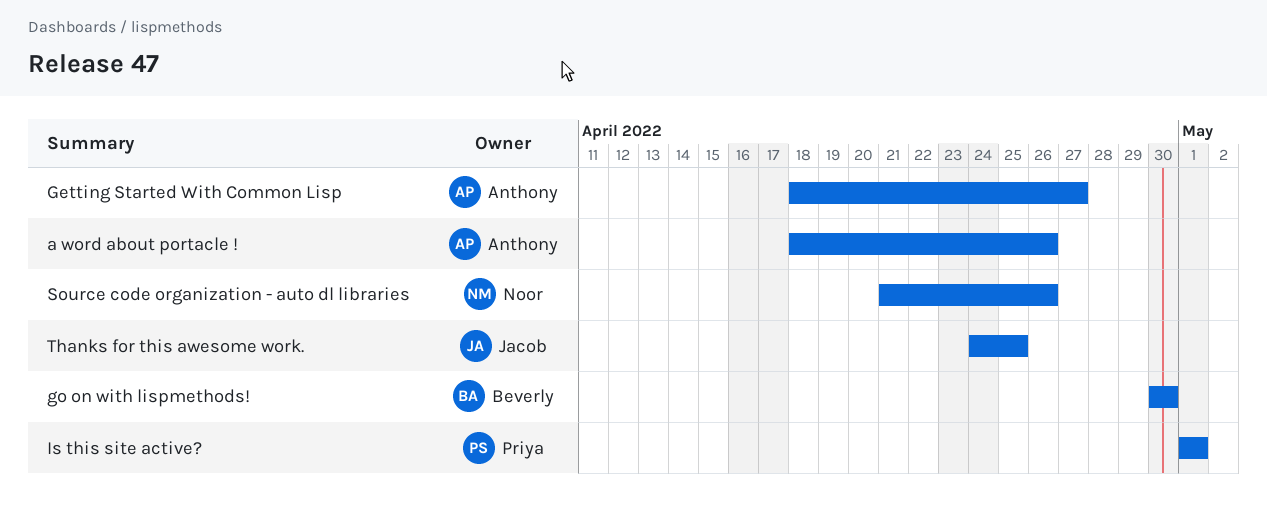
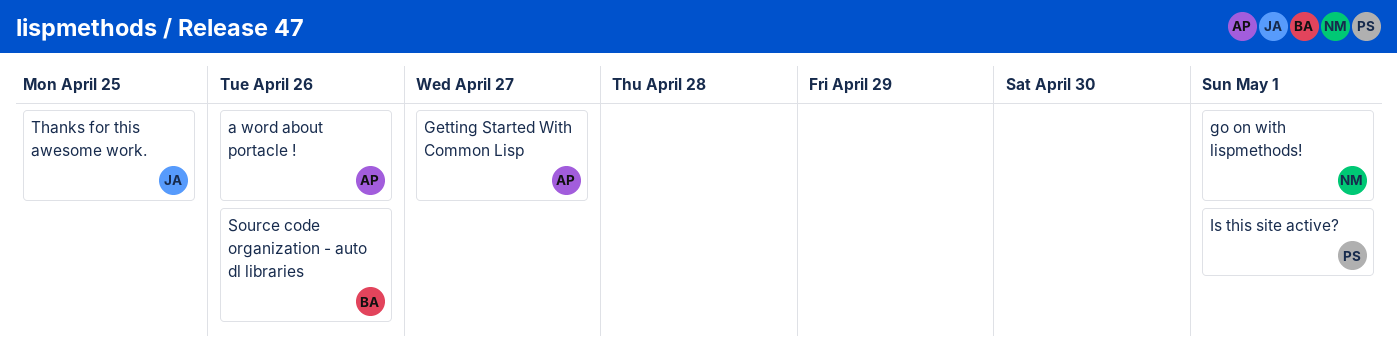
go on with lispmethods!, owner: Beverly -> Noor
go on with lispmethods!, due: Apr 30 -> May 1
Source code organization - auto dl libraries, owner: Noor -> Beverly

